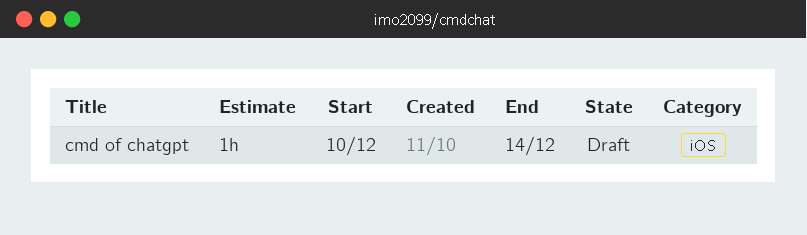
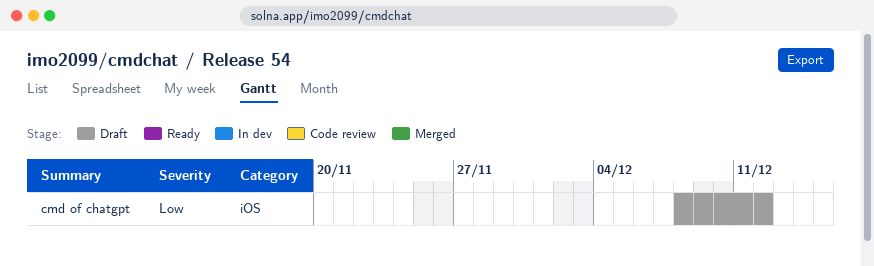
cmd of chatgpt, start: Dec 10 -> Dec 8
cmd of chatgpt, due: Dec 14 -> Dec 12

